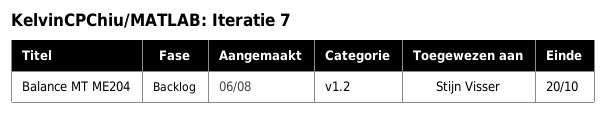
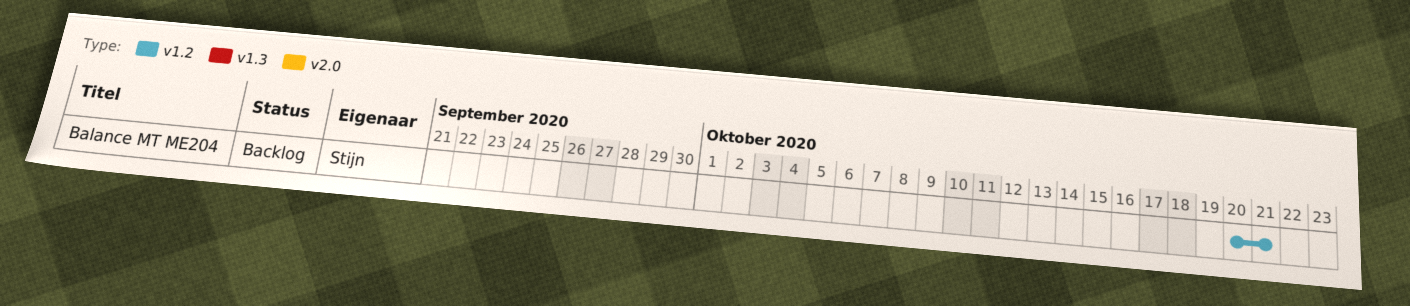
Balance MT ME204, due: Oct 20 -> Oct 21

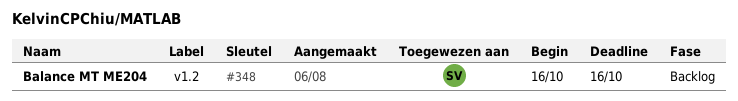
Balance MT ME204, start: Oct 20 -> Oct 16
Balance MT ME204, due: Oct 21 -> Oct 16

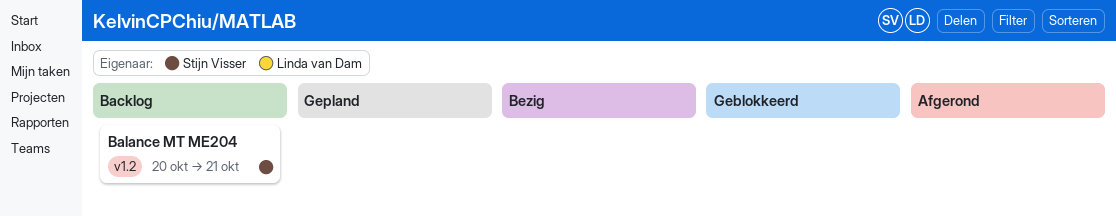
Balance MT ME204, start: Oct 16 -> Oct 20
Balance MT ME204, due: Oct 16 -> Oct 21

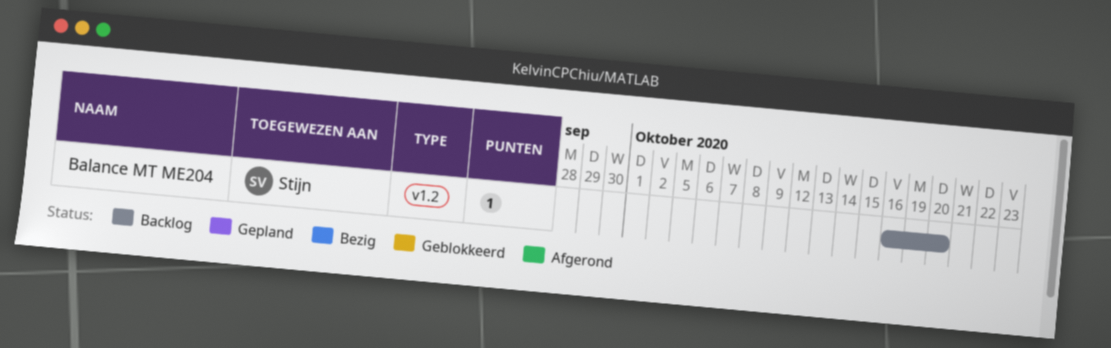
Balance MT ME204, start: Oct 20 -> Oct 16
Balance MT ME204, due: Oct 21 -> Oct 20

